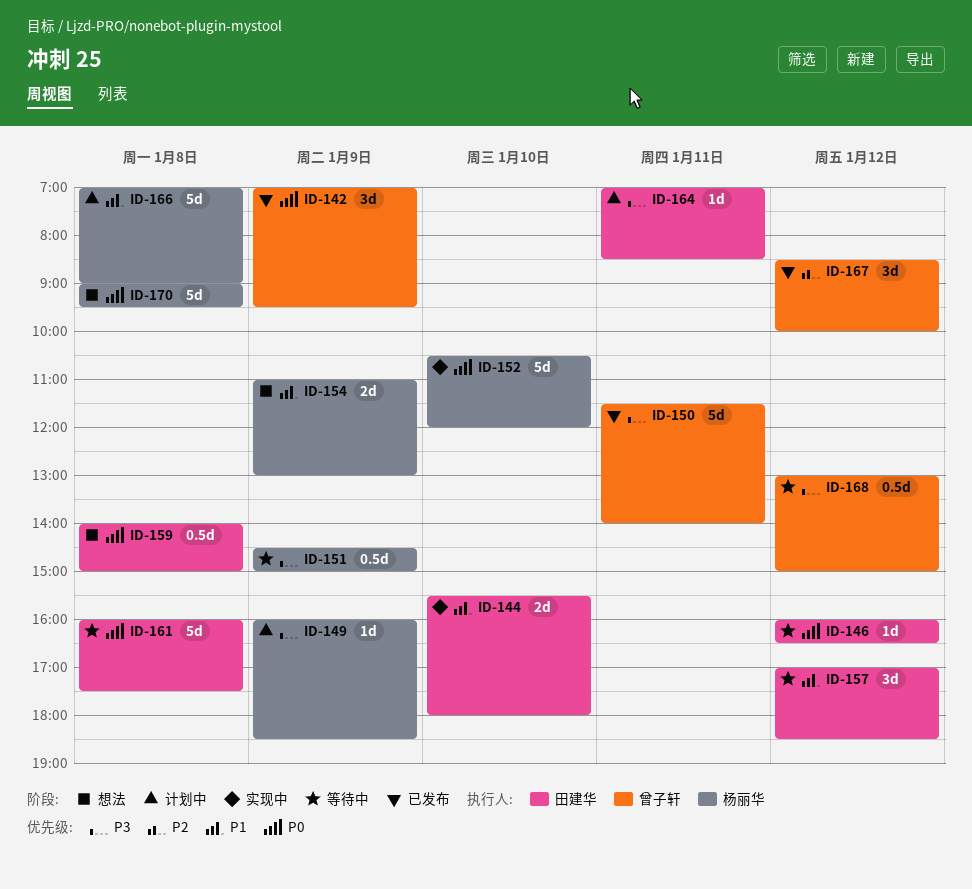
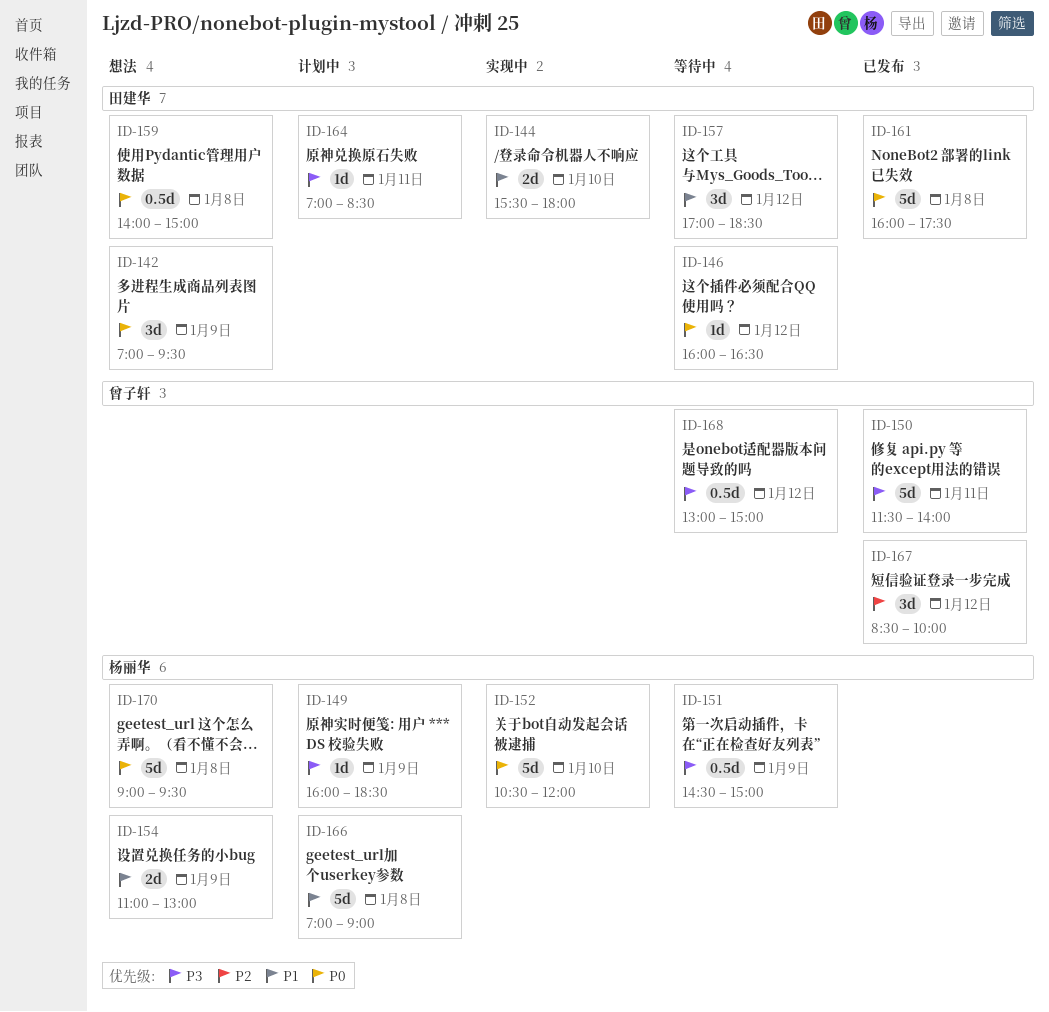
ID-142, status: 已发布 -> 想法
ID-142, owner: 曾子轩 -> 田建华
ID-161, status: 等待中 -> 已发布

